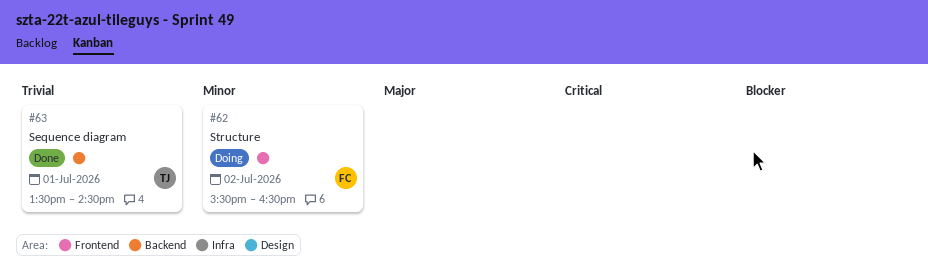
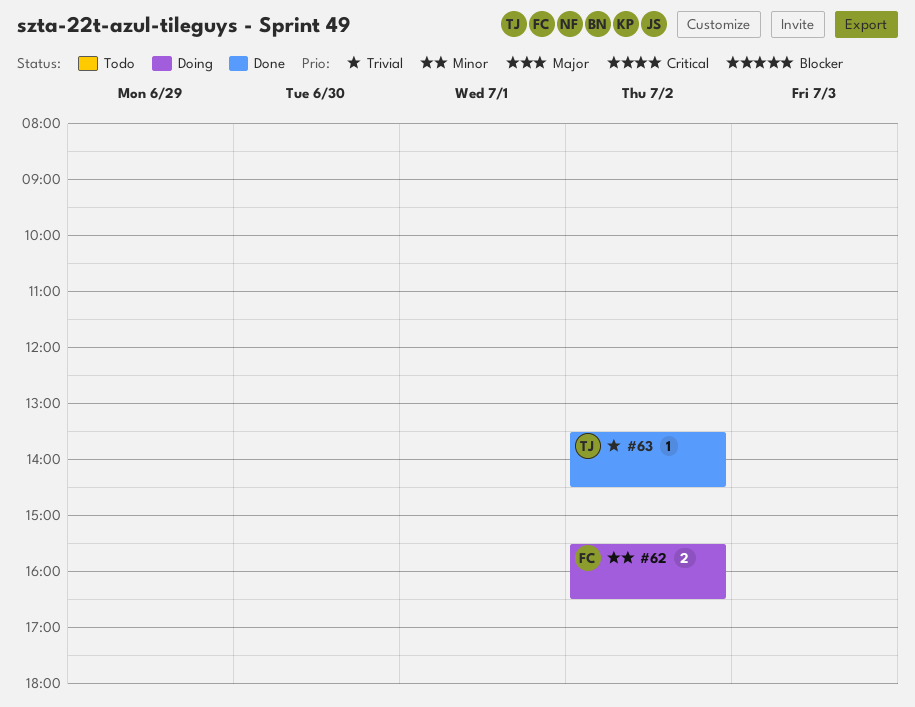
#63, day: Jul 1 -> Jul 2

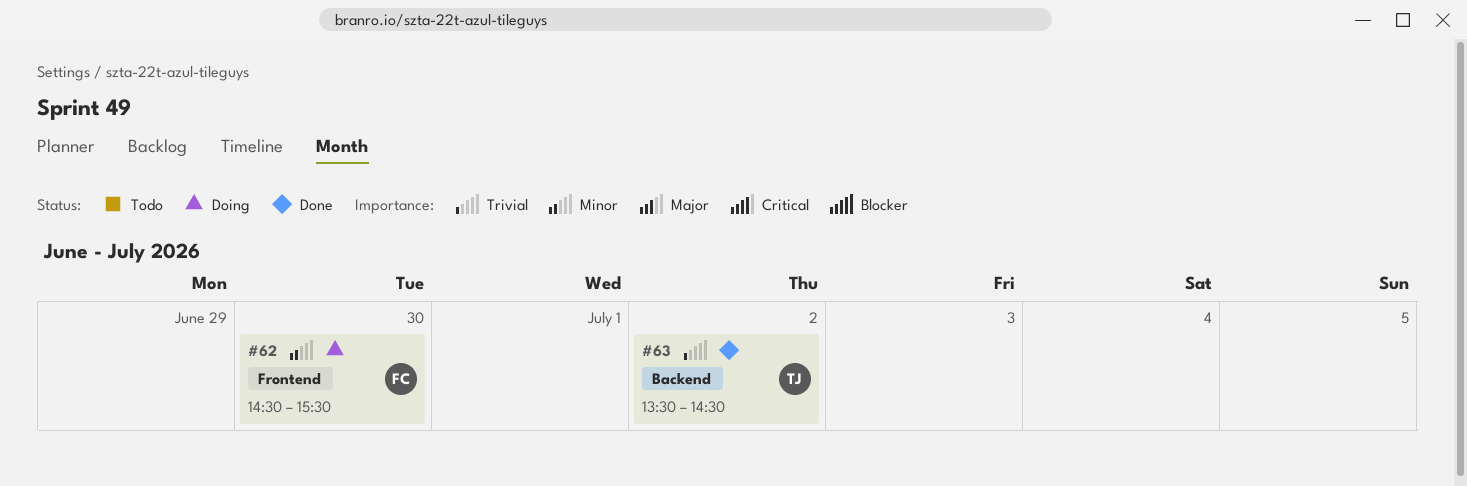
#62, day: Jul 2 -> Jun 30
#62, begins: 15:30 -> 14:30
#62, ends: 16:30 -> 15:30

